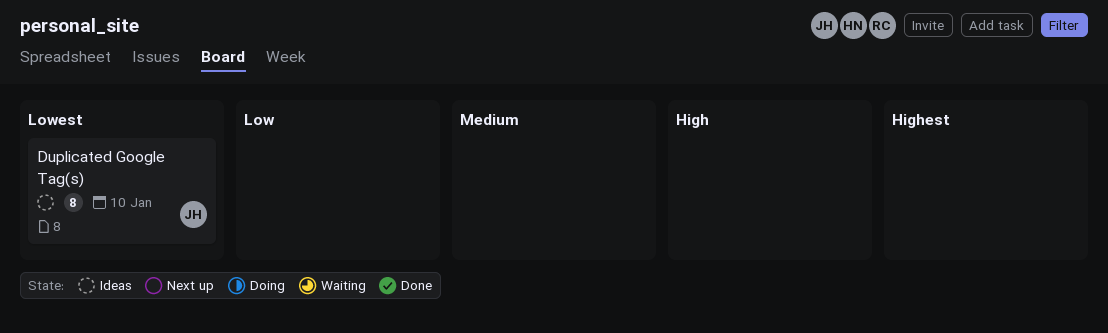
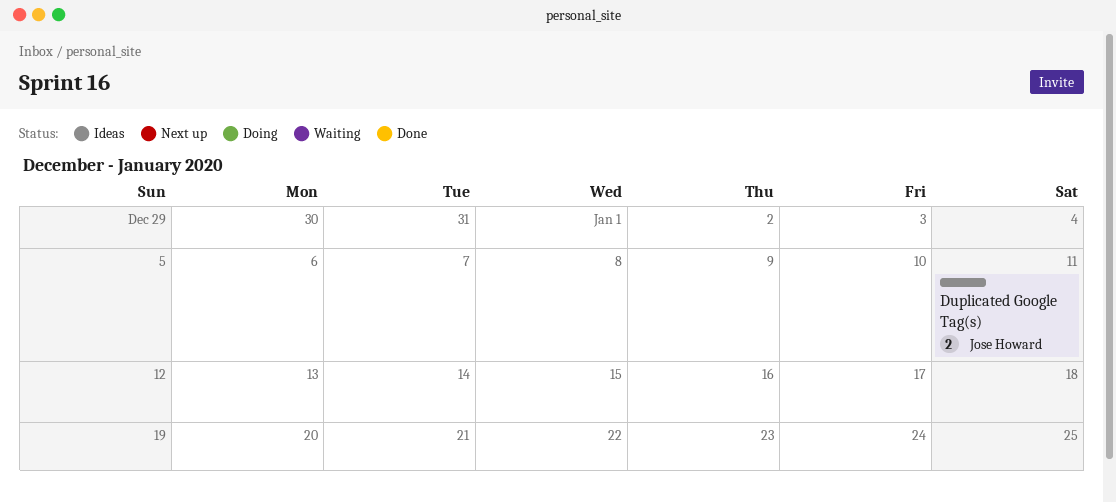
Duplicated Google Tag(s), estimate: 8 -> 2
Duplicated Google Tag(s), due: Jan 10 -> Jan 11

